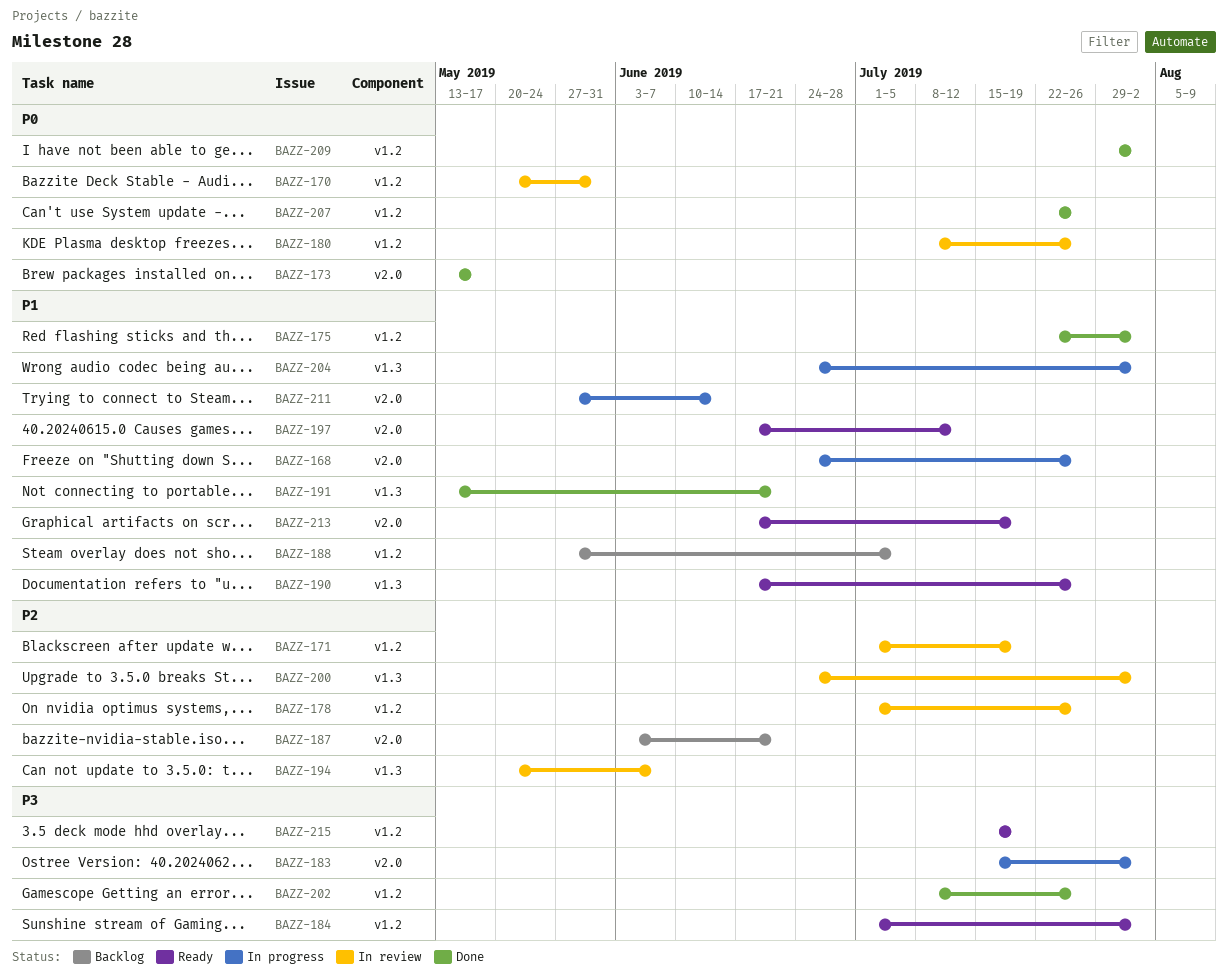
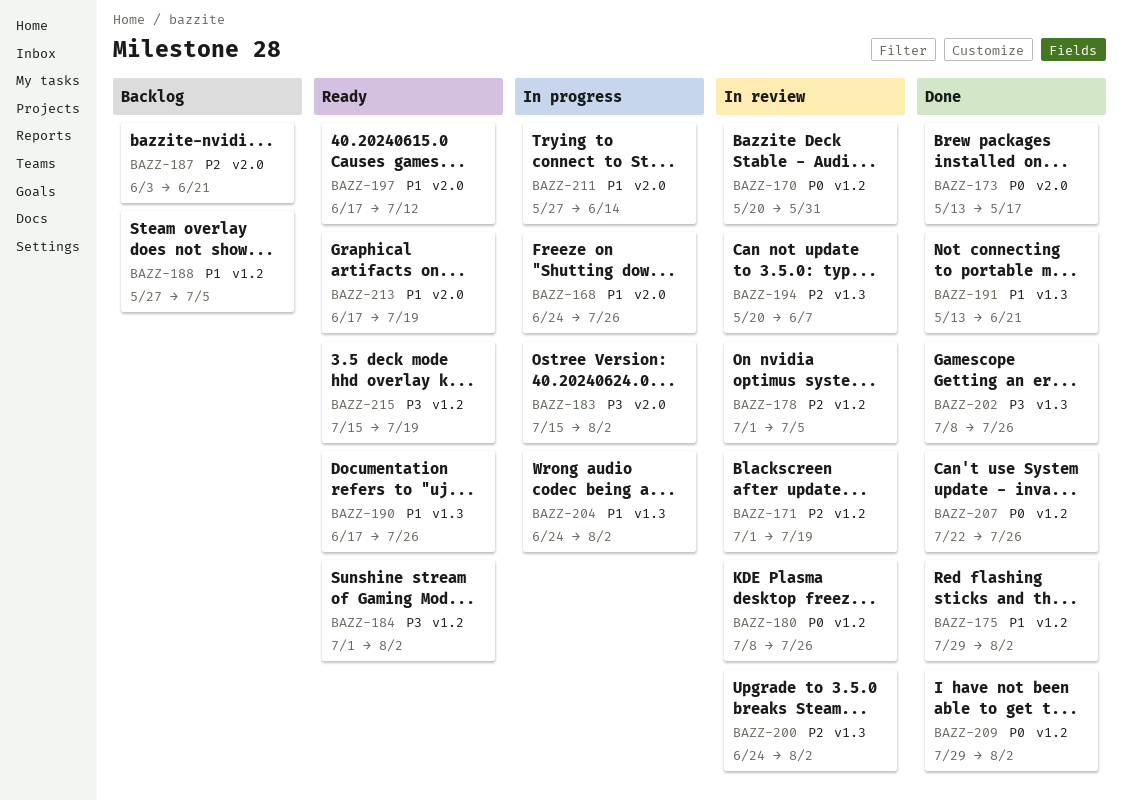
BAZZ-175, start: Jul 22 -> Jul 29
BAZZ-178, due: Jul 26 -> Jul 5
BAZZ-202, label: v1.2 -> v1.3

